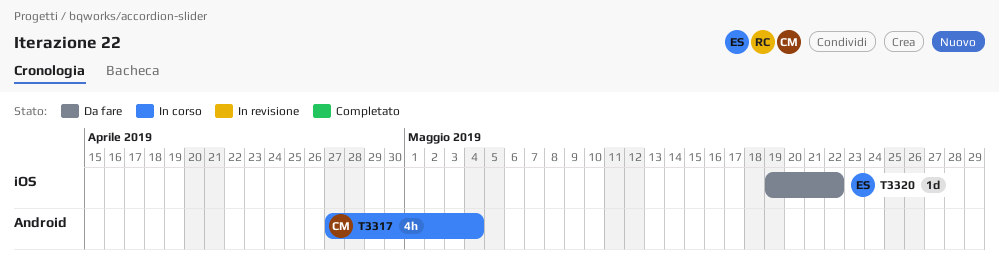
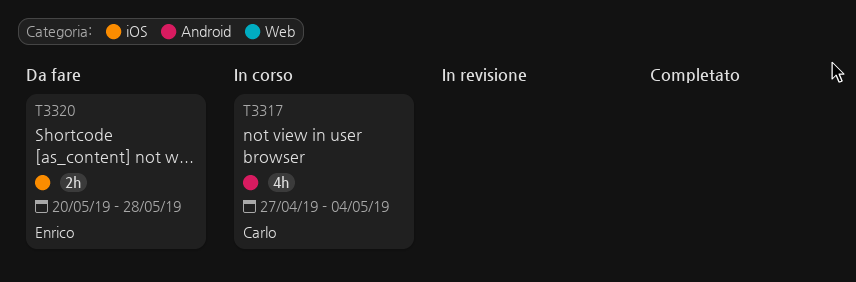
T3320, estimate: 1d -> 2h
T3320, start: May 19 -> May 20
T3320, due: May 22 -> May 28

